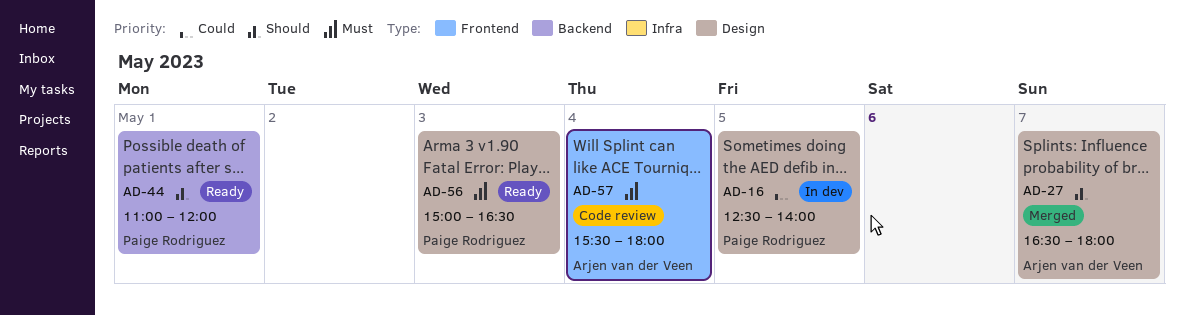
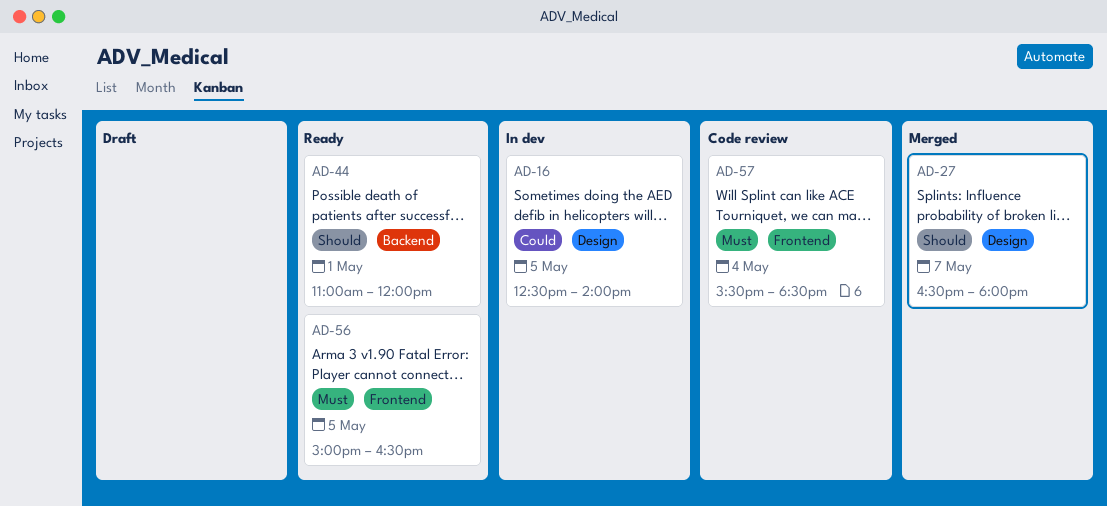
AD-56, label: Design -> Frontend
AD-56, day: May 3 -> May 5
AD-57, ends: 18:00 -> 18:30

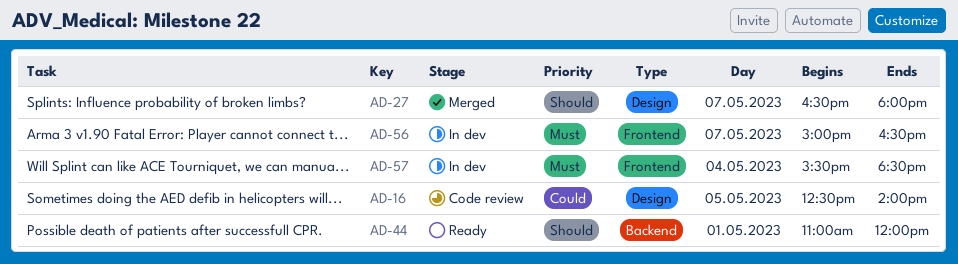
AD-16, status: In dev -> Code review
AD-56, status: Ready -> In dev
AD-56, day: May 5 -> May 7
AD-57, status: Code review -> In dev

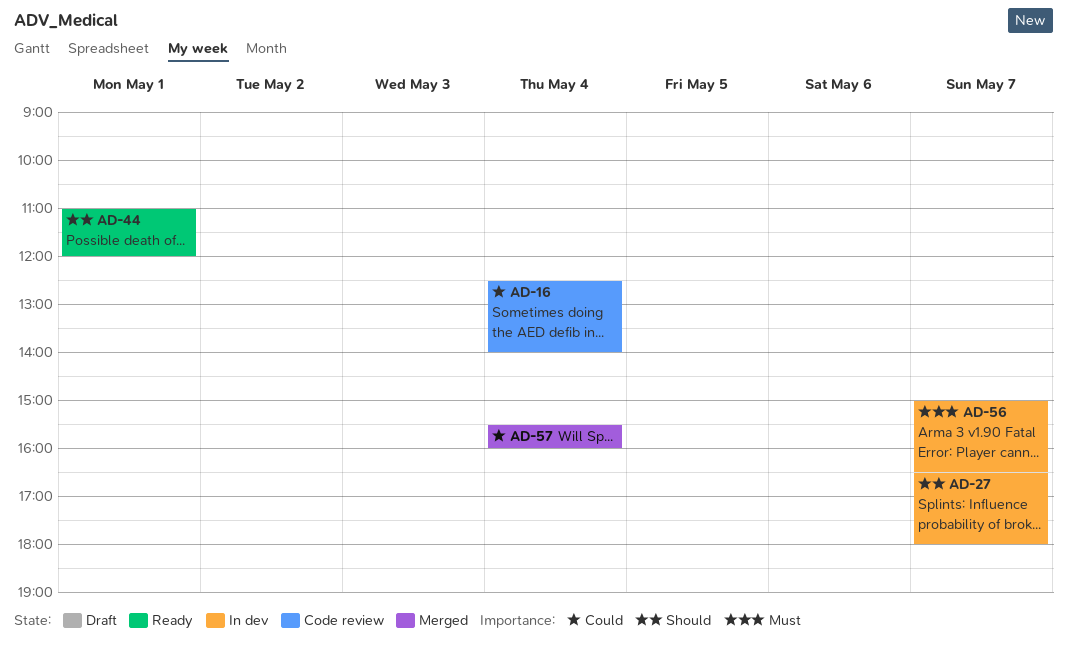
AD-16, day: May 5 -> May 4
AD-27, status: Merged -> In dev
AD-57, status: In dev -> Merged
AD-57, priority: Must -> Could
AD-57, ends: 18:30 -> 16:00

